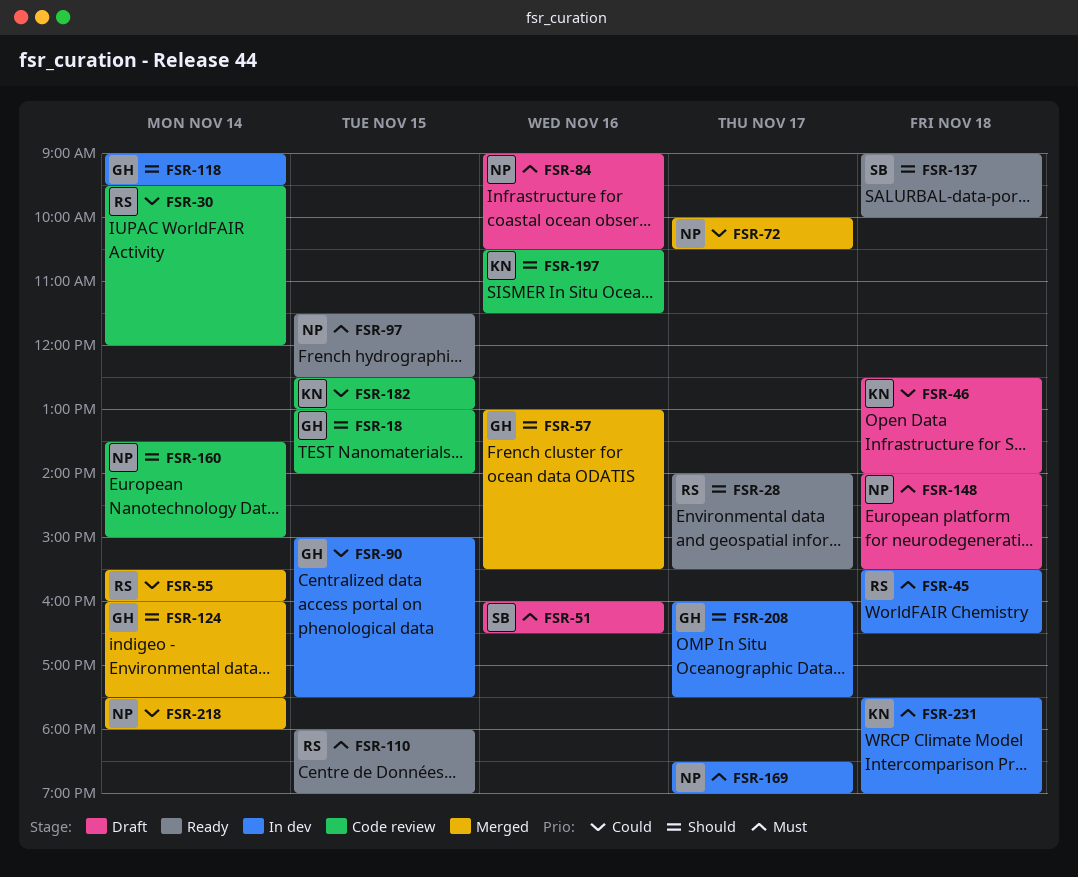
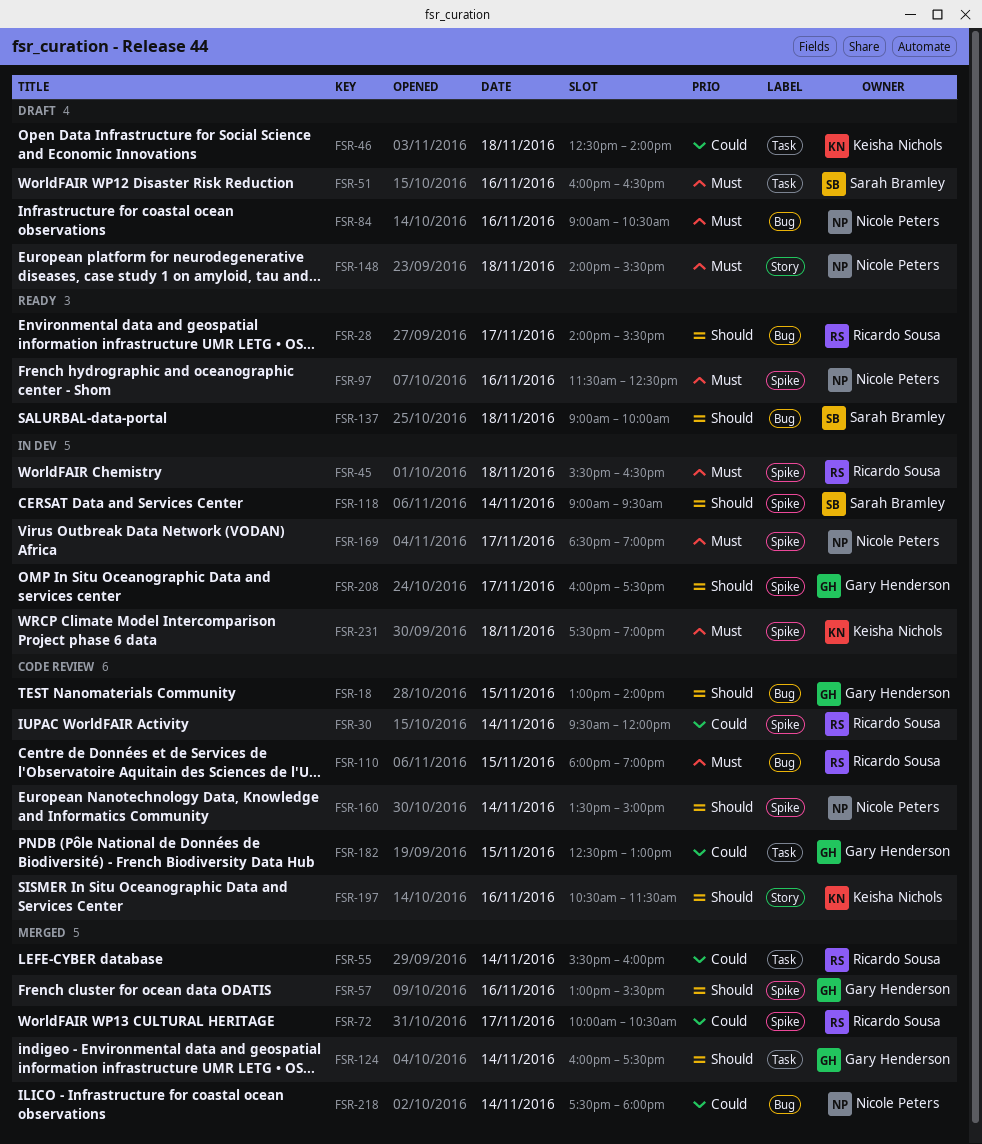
FSR-72, owner: Nicole Peters -> Ricardo Sousa
FSR-90: present -> none
FSR-97, day: Nov 15 -> Nov 16
FSR-110, status: Ready -> Code review
FSR-118, owner: Gary Henderson -> Sarah Bramley
FSR-182, owner: Keisha Nichols -> Gary Henderson

